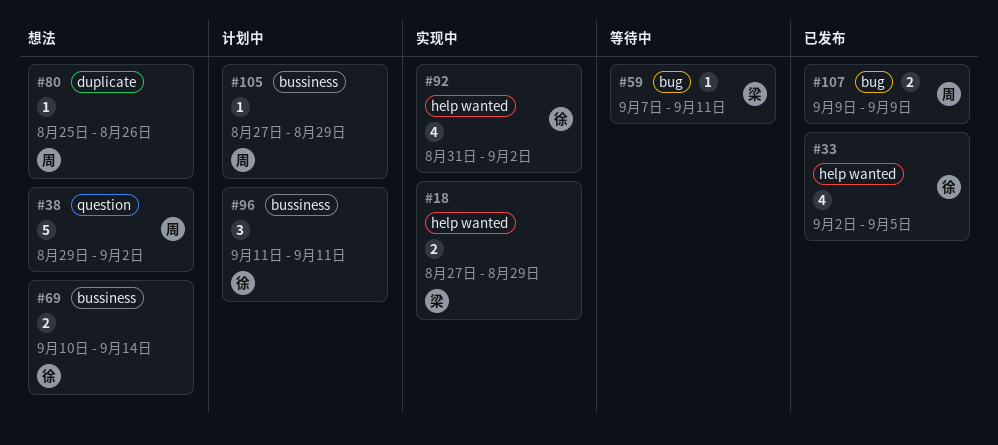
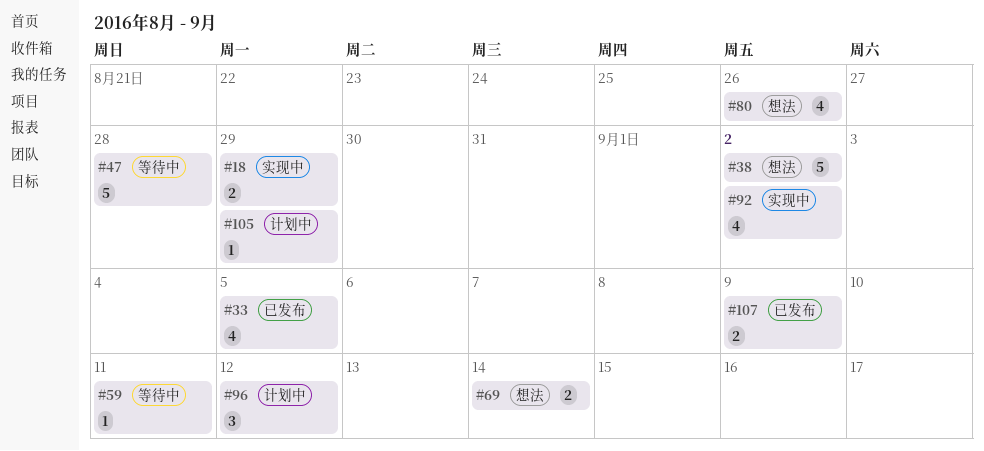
#47: none -> present
#80, estimate: 1 -> 4
#96, due: Sep 11 -> Sep 12

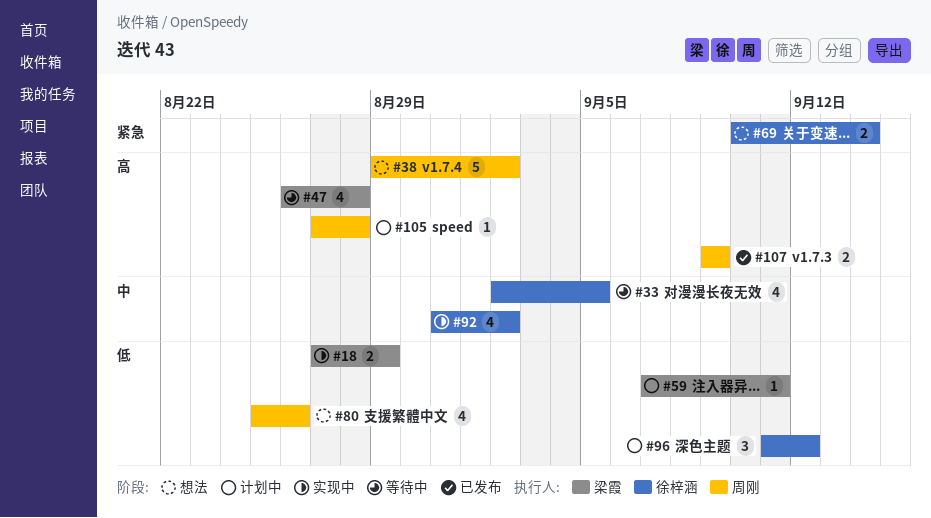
#33, status: 已发布 -> 等待中
#47, estimate: 5 -> 4
#59, status: 等待中 -> 计划中
#105, due: Aug 29 -> Aug 28

